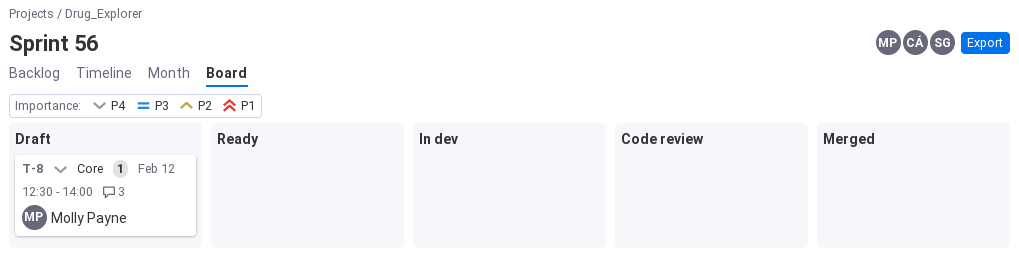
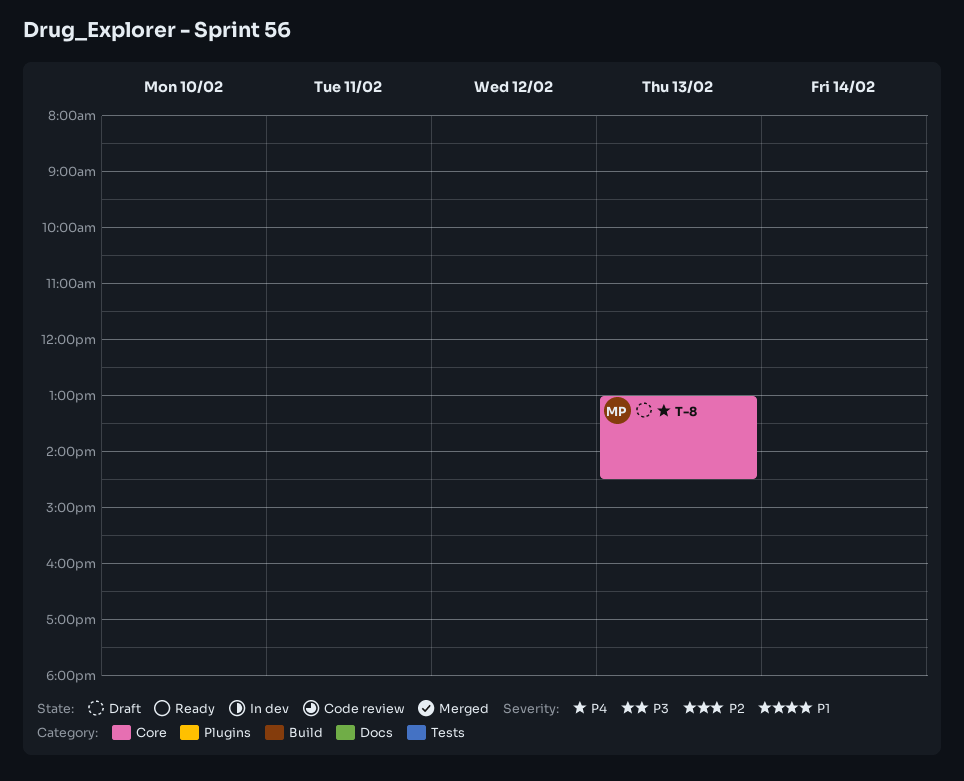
T-8, day: Feb 12 -> Feb 13
T-8, begins: 12:30 -> 13:00
T-8, ends: 14:00 -> 14:30

